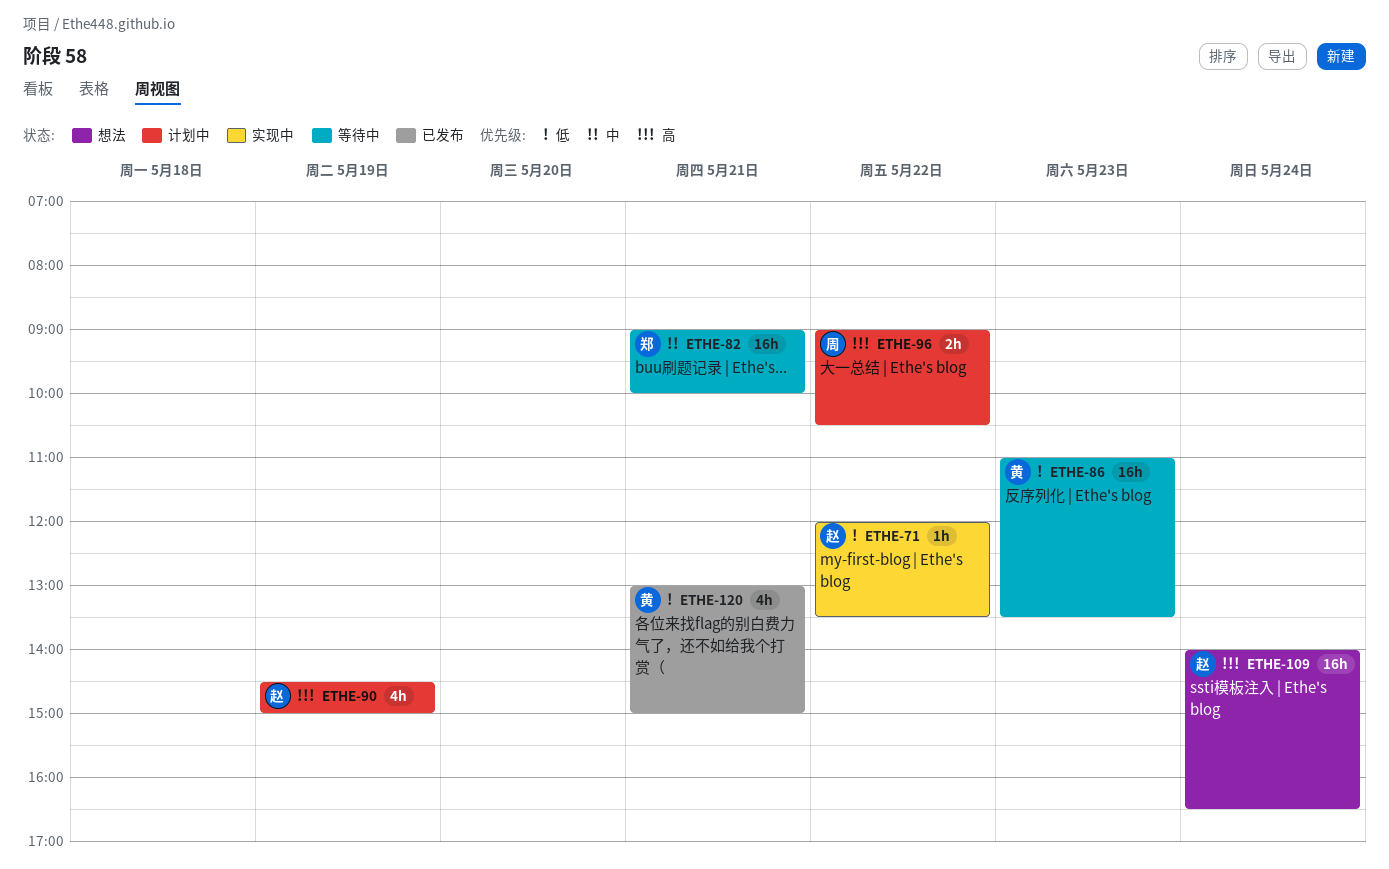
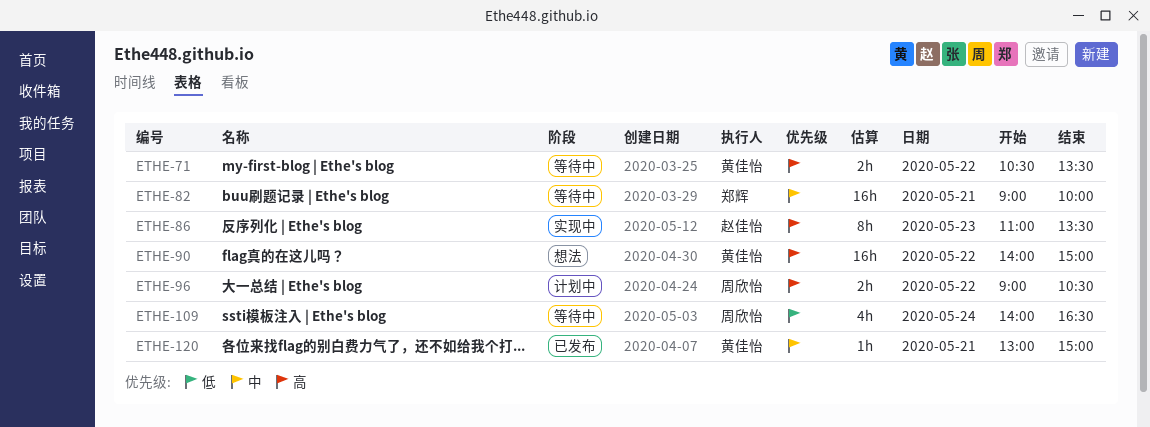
ETHE-71, status: 实现中 -> 等待中
ETHE-71, owner: 赵佳怡 -> 黄佳怡
ETHE-71, priority: 低 -> 高
ETHE-71, estimate: 1h -> 2h
ETHE-71, begins: 12:00 -> 10:30
ETHE-86, status: 等待中 -> 实现中
ETHE-86, owner: 黄佳怡 -> 赵佳怡
ETHE-86, priority: 低 -> 高
ETHE-86, estimate: 16h -> 8h
ETHE-90, status: 计划中 -> 想法
ETHE-90, owner: 赵佳怡 -> 黄佳怡
ETHE-90, estimate: 4h -> 16h
ETHE-90, day: May 19 -> May 22
ETHE-90, begins: 14:30 -> 14:00
ETHE-109, status: 想法 -> 等待中
ETHE-109, owner: 赵佳怡 -> 周欣怡
ETHE-109, priority: 高 -> 低
ETHE-109, estimate: 16h -> 4h
ETHE-120, priority: 低 -> 中
ETHE-120, estimate: 4h -> 1h

